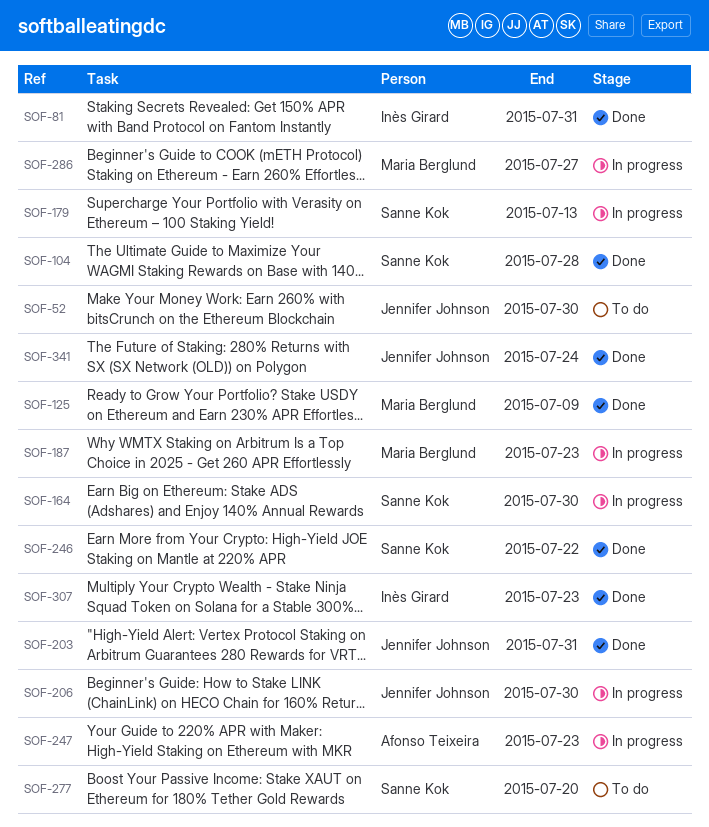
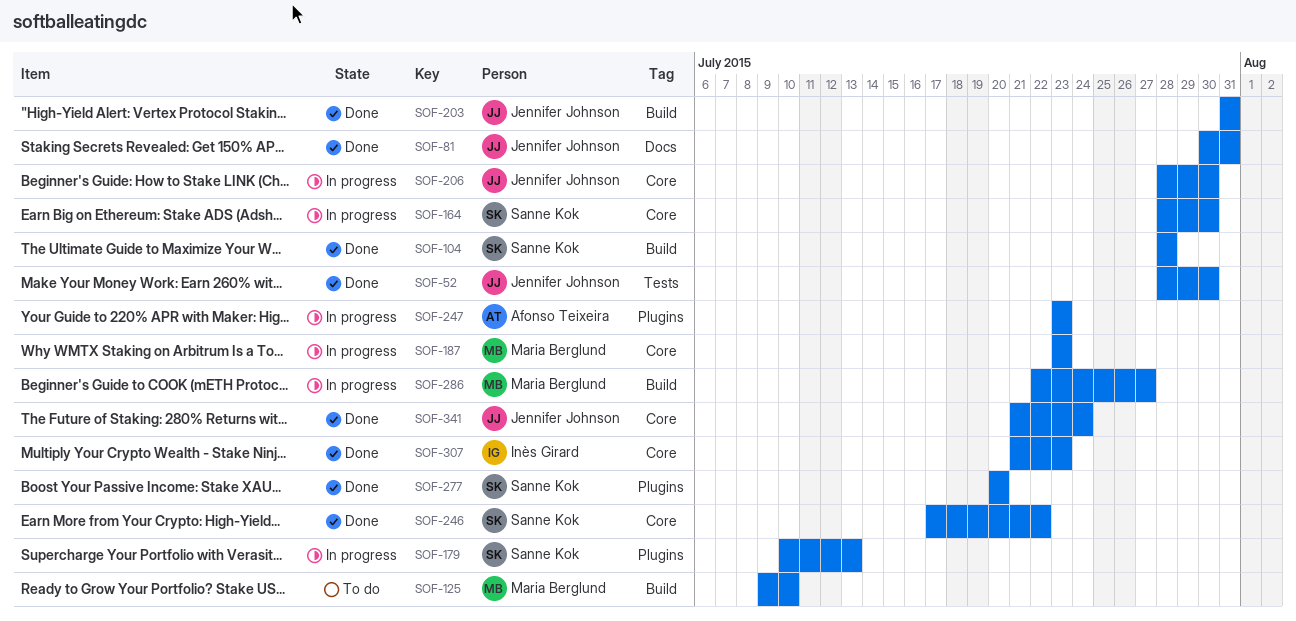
SOF-52, status: To do -> Done
SOF-81, owner: Inès Girard -> Jennifer Johnson
SOF-125, status: Done -> To do
SOF-125, due: Jul 9 -> Jul 10
SOF-277, status: To do -> Done

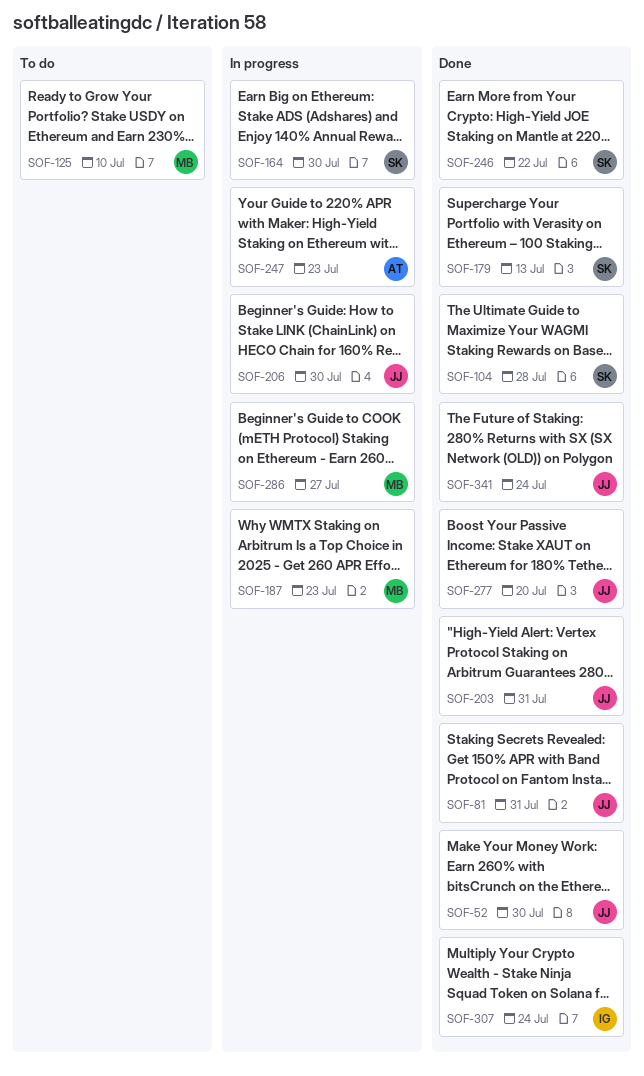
SOF-179, status: In progress -> Done
SOF-277, owner: Sanne Kok -> Jennifer Johnson
SOF-307, due: Jul 23 -> Jul 24

